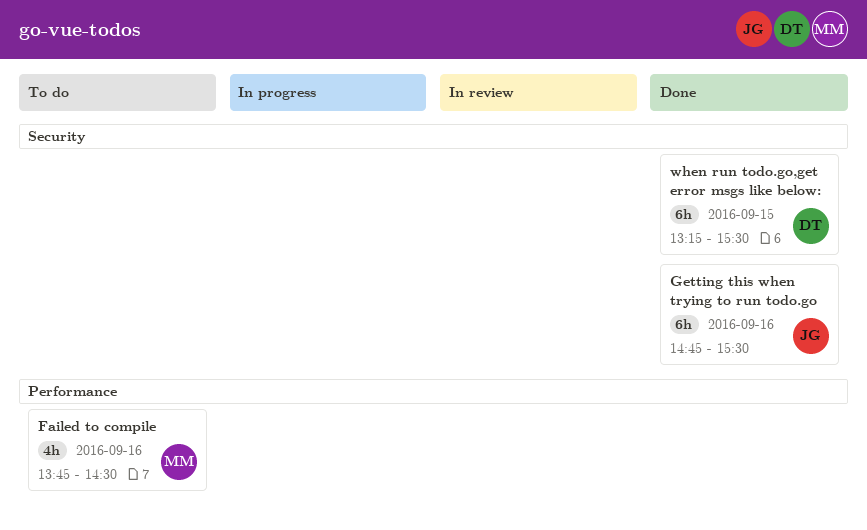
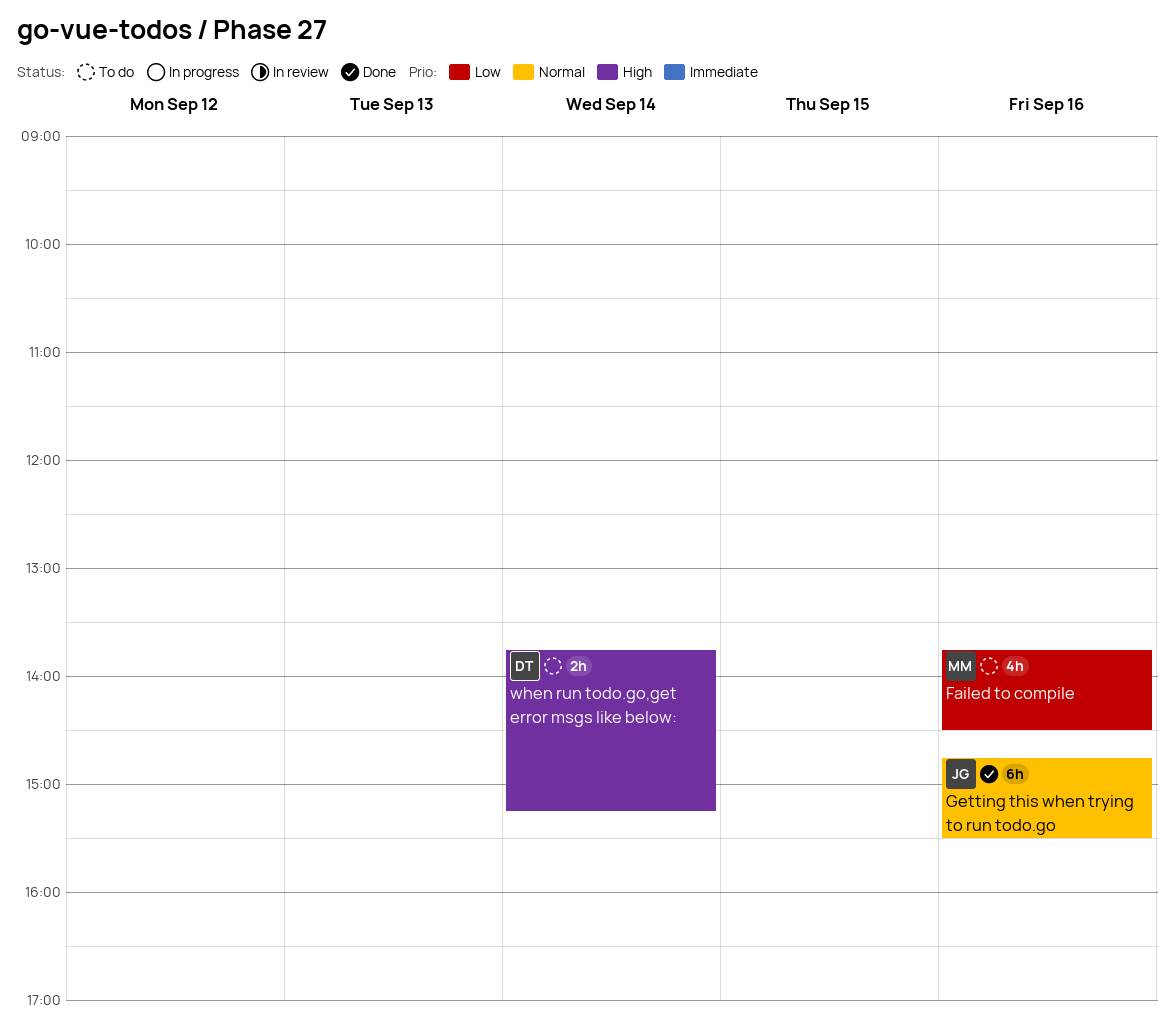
when run todo.go,get error msgs like below:, status: Done -> To do
when run todo.go,get error msgs like below:, estimate: 6h -> 2h
when run todo.go,get error msgs like below:, day: Sep 15 -> Sep 14
when run todo.go,get error msgs like below:, begins: 13:15 -> 13:45
when run todo.go,get error msgs like below:, ends: 15:30 -> 15:15

